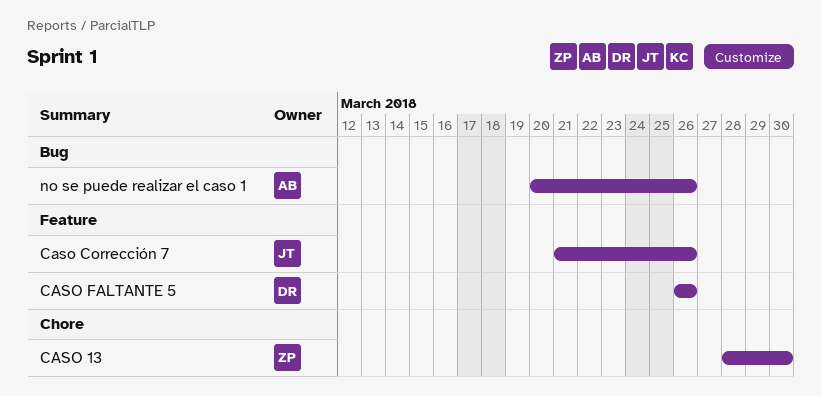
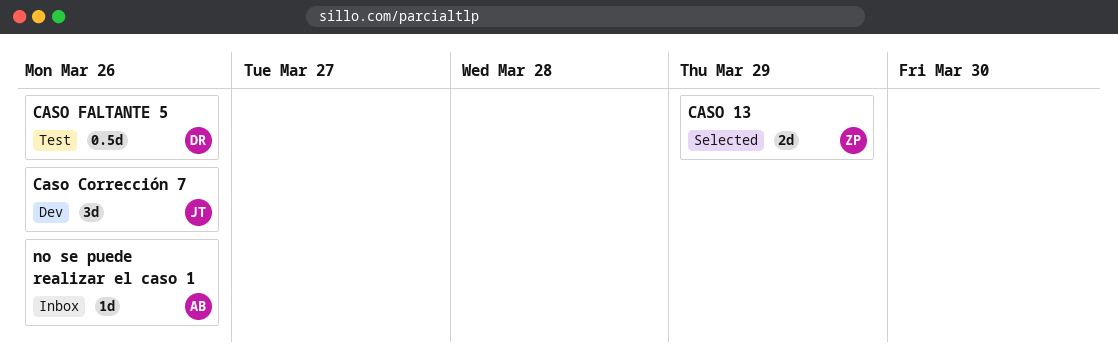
CASO 13, due: Mar 30 -> Mar 29

